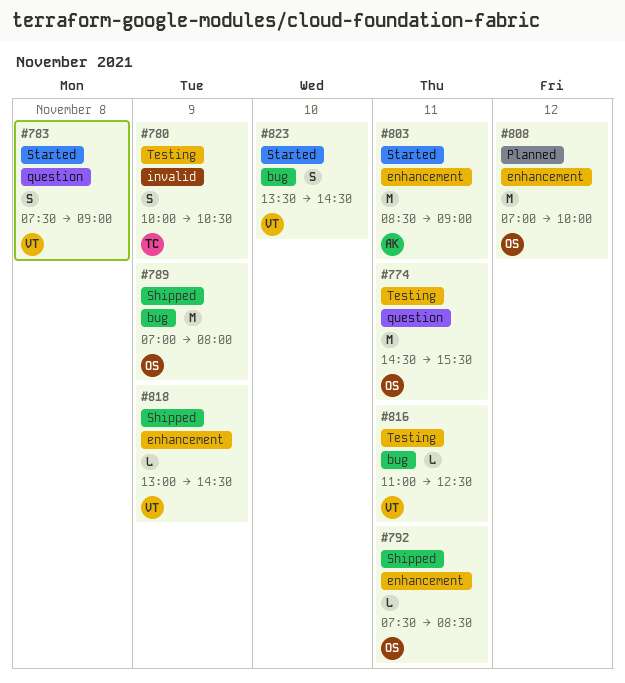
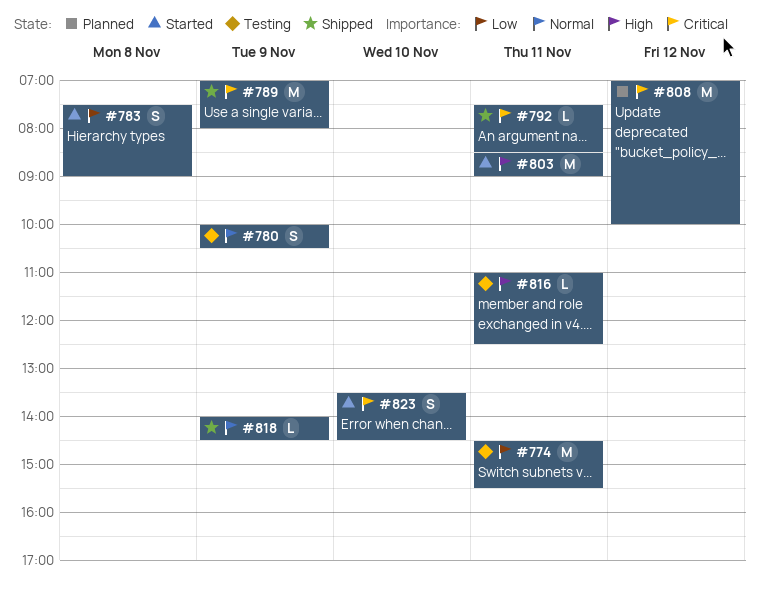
#818, begins: 13:00 -> 14:00

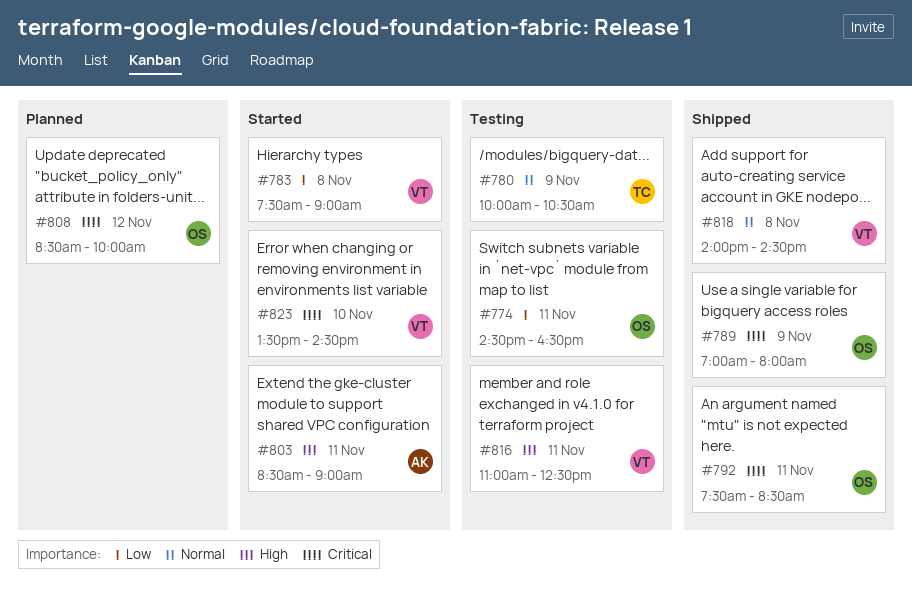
#774, ends: 15:30 -> 16:30
#808, begins: 07:00 -> 08:30
#818, day: Nov 9 -> Nov 8

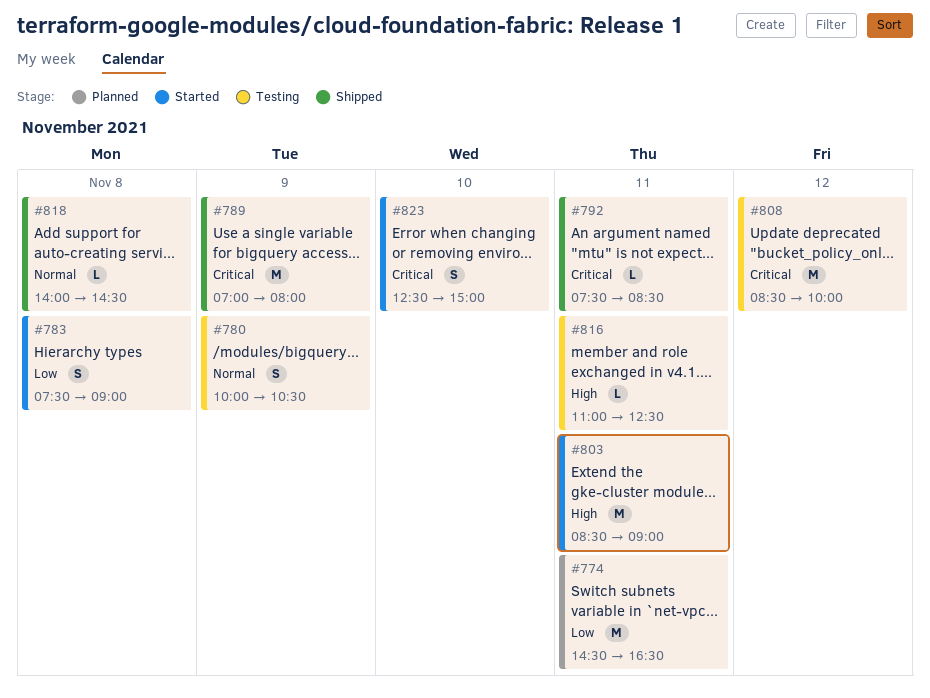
#774, status: Testing -> Planned
#808, status: Planned -> Testing
#823, begins: 13:30 -> 12:30
#823, ends: 14:30 -> 15:00

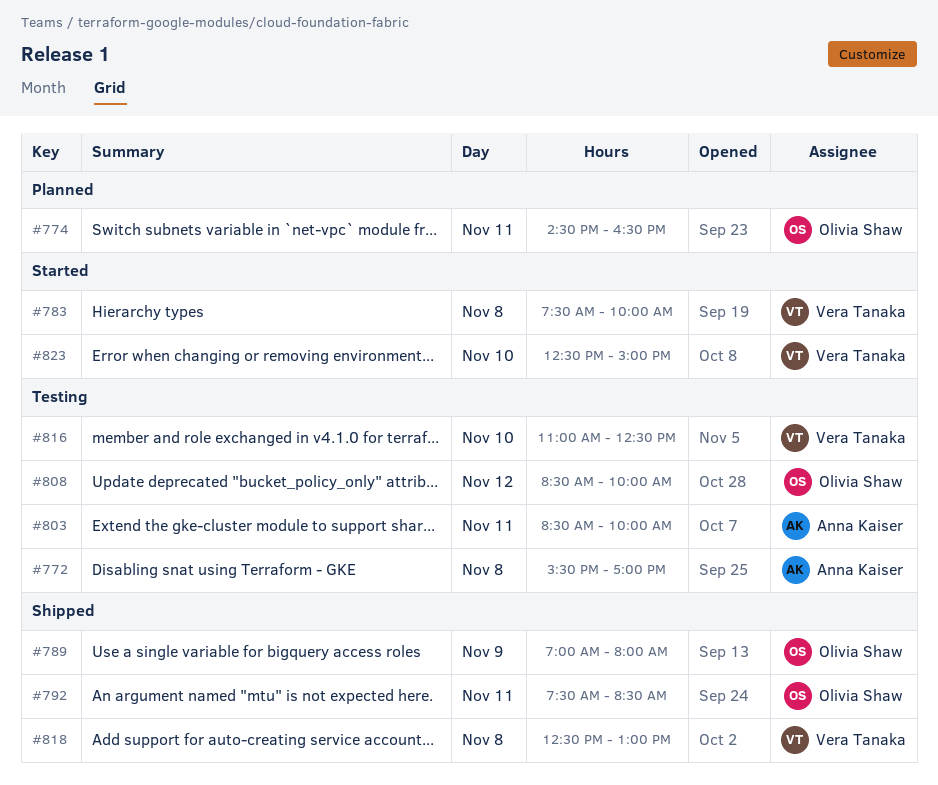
#772: none -> present
#780: present -> none
#783, ends: 09:00 -> 10:00
#803, status: Started -> Testing
#803, ends: 09:00 -> 10:00
#816, day: Nov 11 -> Nov 10
#818, begins: 14:00 -> 12:30
#818, ends: 14:30 -> 13:00

